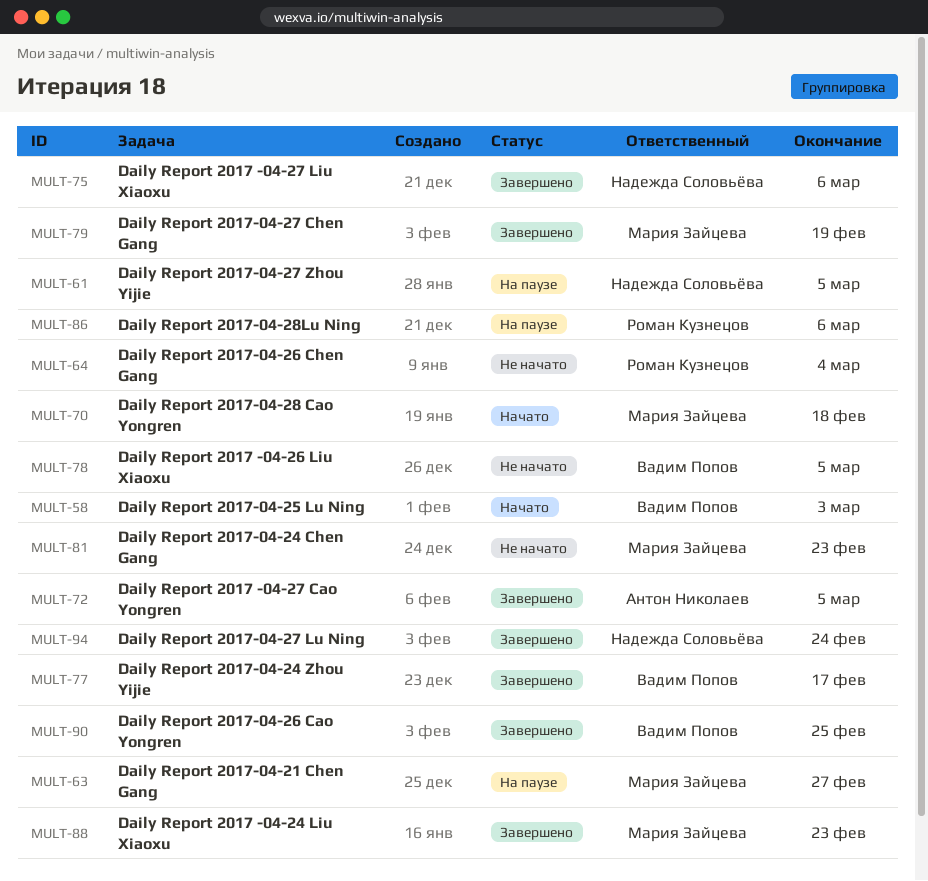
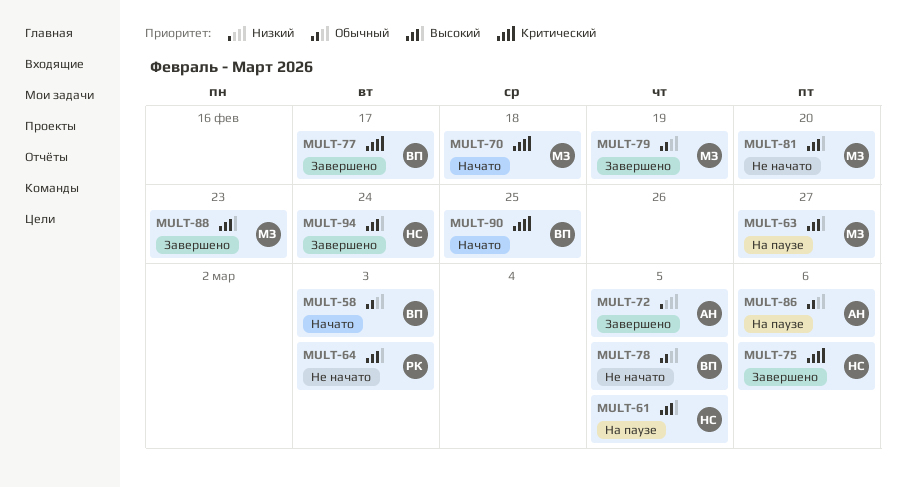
MULT-64, due: Mar 4 -> Mar 3
MULT-81, due: Feb 23 -> Feb 20
MULT-86, owner: Роман Кузнецов -> Антон Николаев
MULT-90, status: Завершено -> Начато

